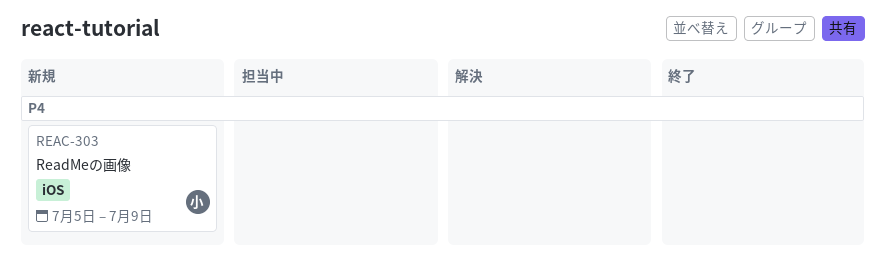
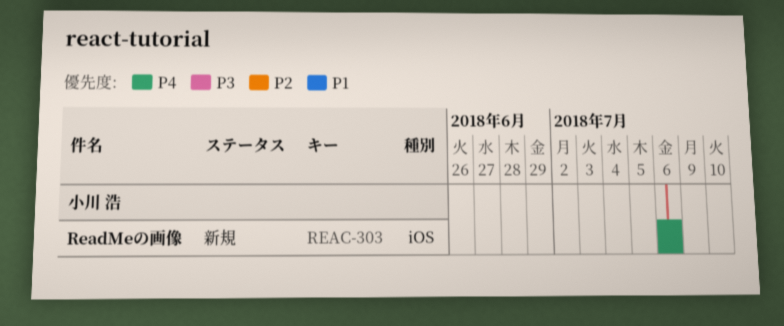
REAC-303, start: Jul 5 -> Jul 6
REAC-303, due: Jul 9 -> Jul 6

